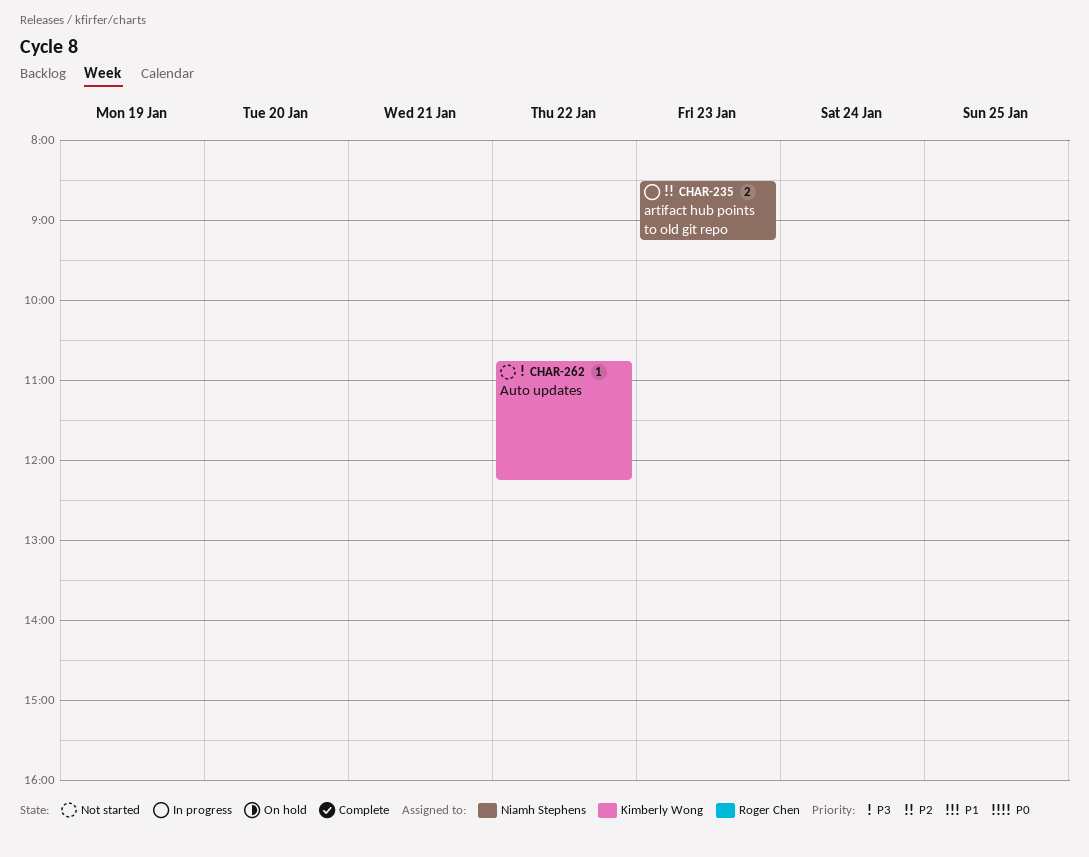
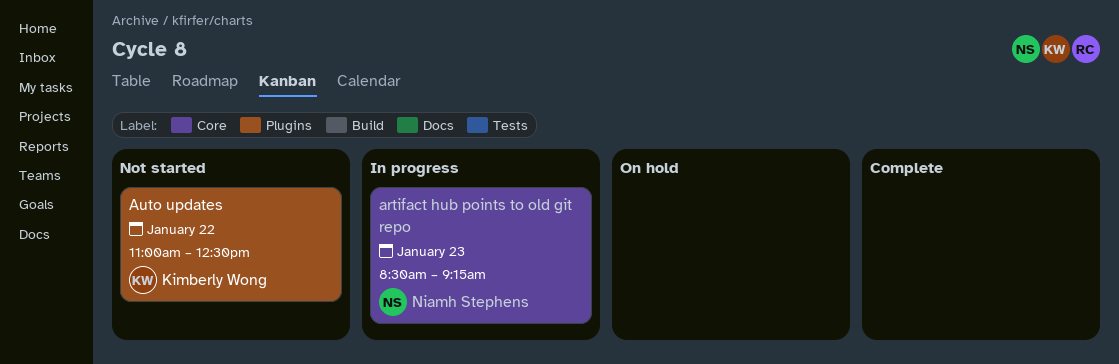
Auto updates, begins: 10:45 -> 11:00
Auto updates, ends: 12:15 -> 12:30

